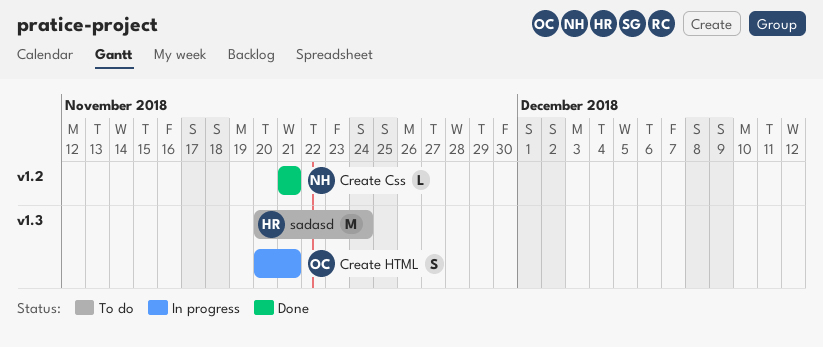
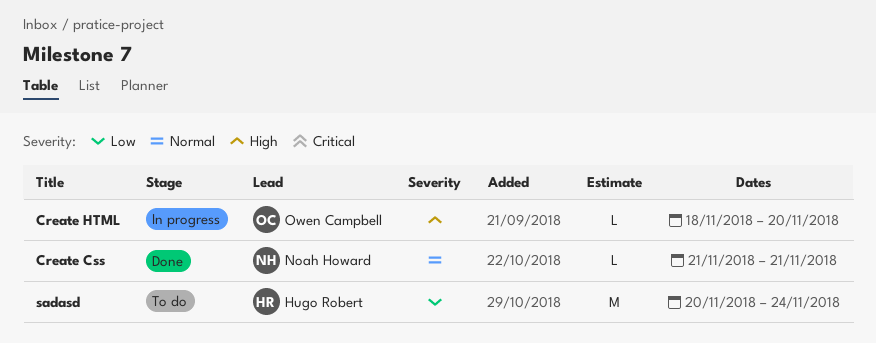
Create HTML, estimate: S -> L
Create HTML, start: Nov 20 -> Nov 18
Create HTML, due: Nov 21 -> Nov 20

